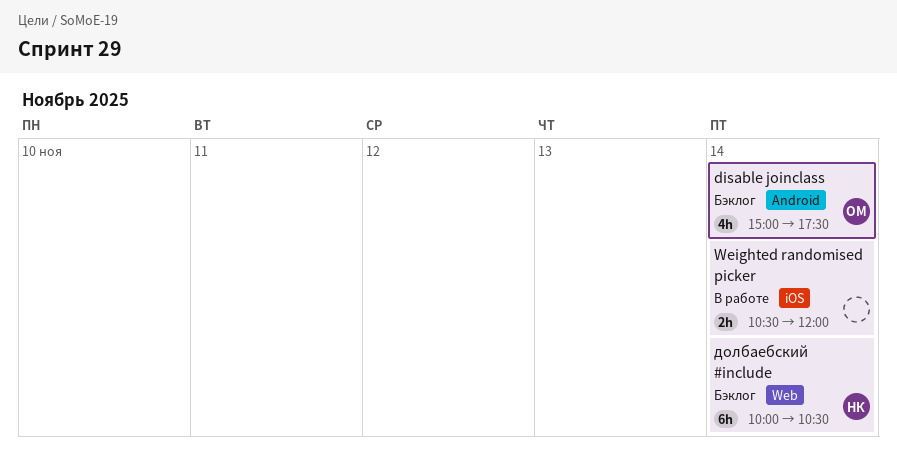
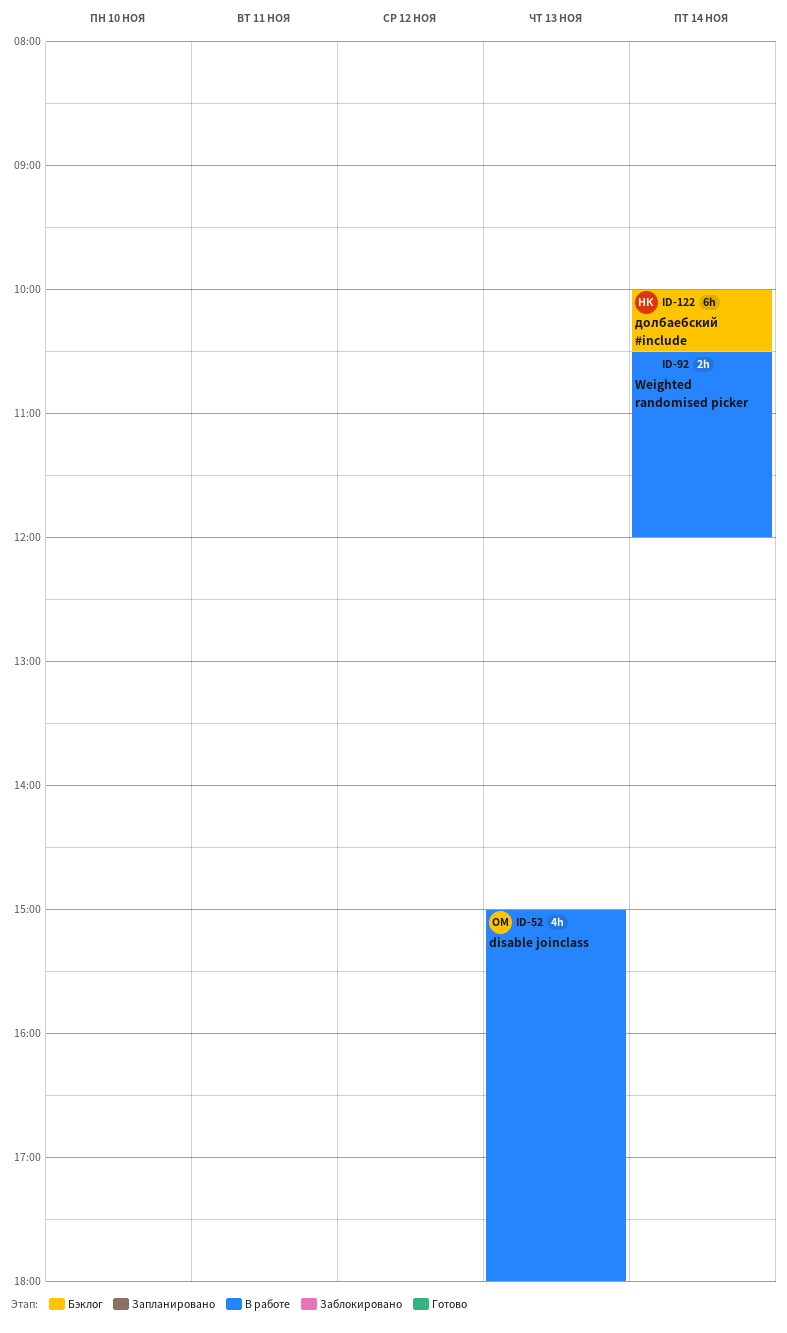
disable joinclass, status: Бэклог -> В работе
disable joinclass, day: Nov 14 -> Nov 13
disable joinclass, ends: 17:30 -> 18:00

